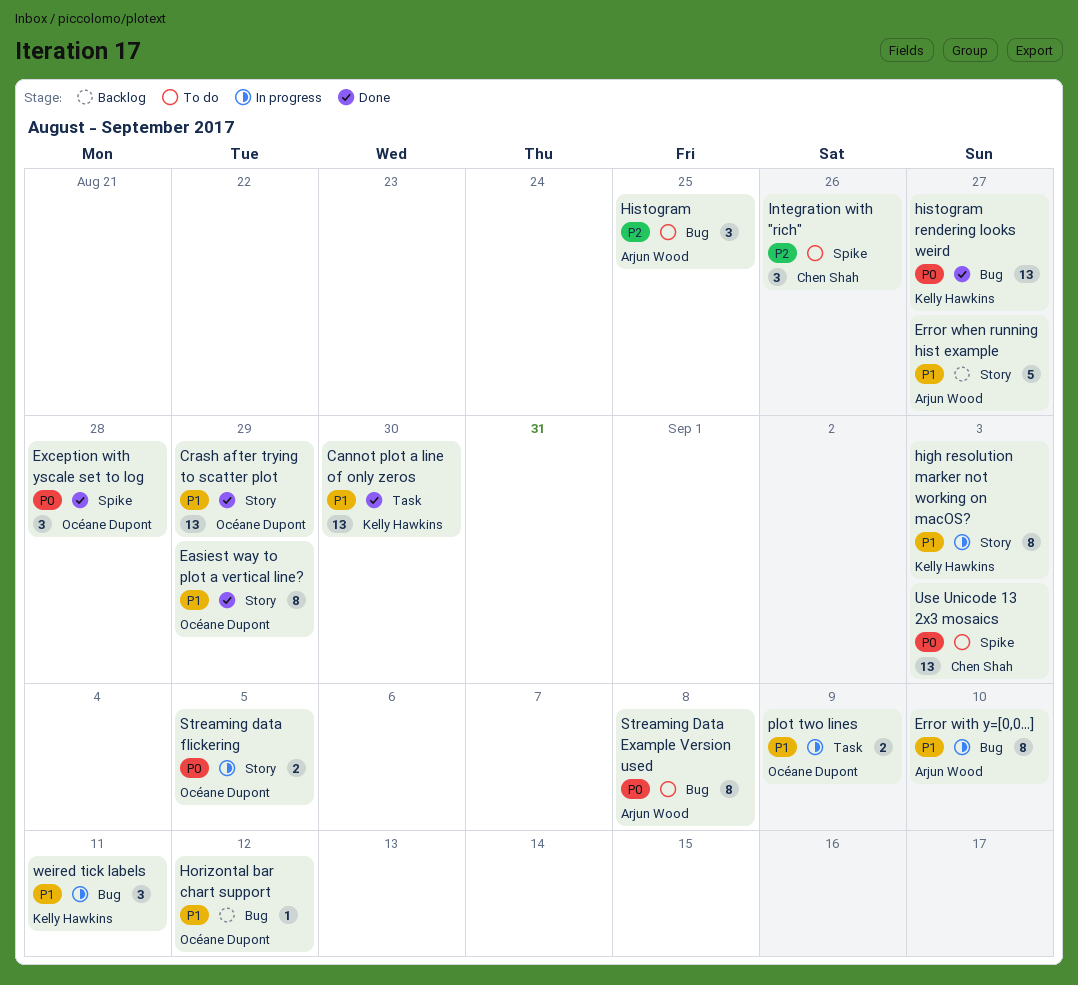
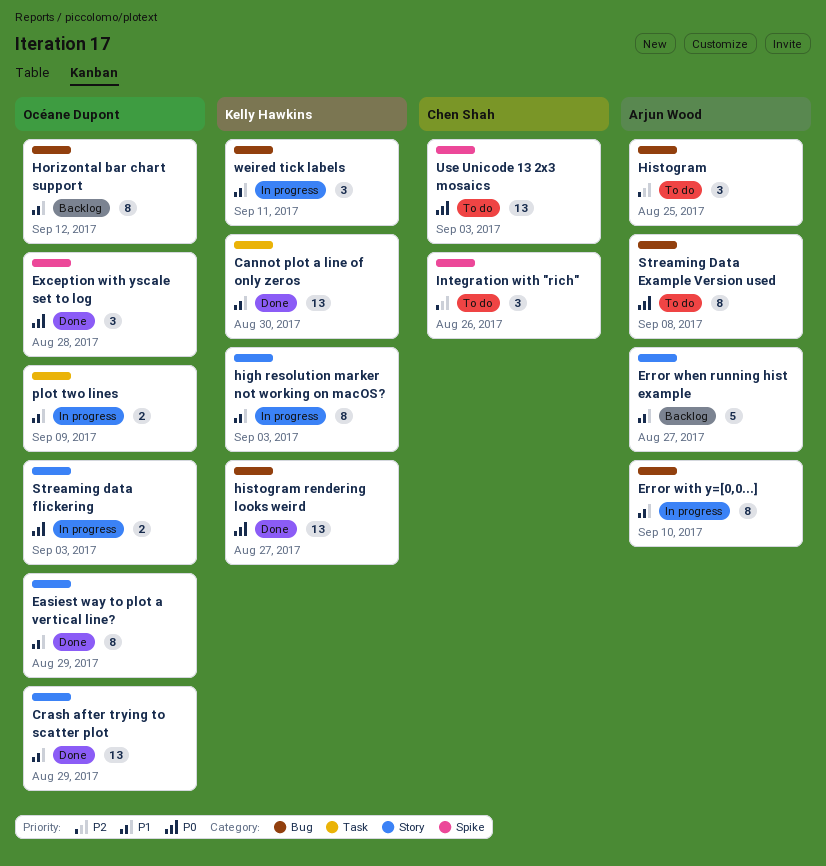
Horizontal bar chart support, estimate: 1 -> 8
Streaming data flickering, due: Sep 5 -> Sep 3

